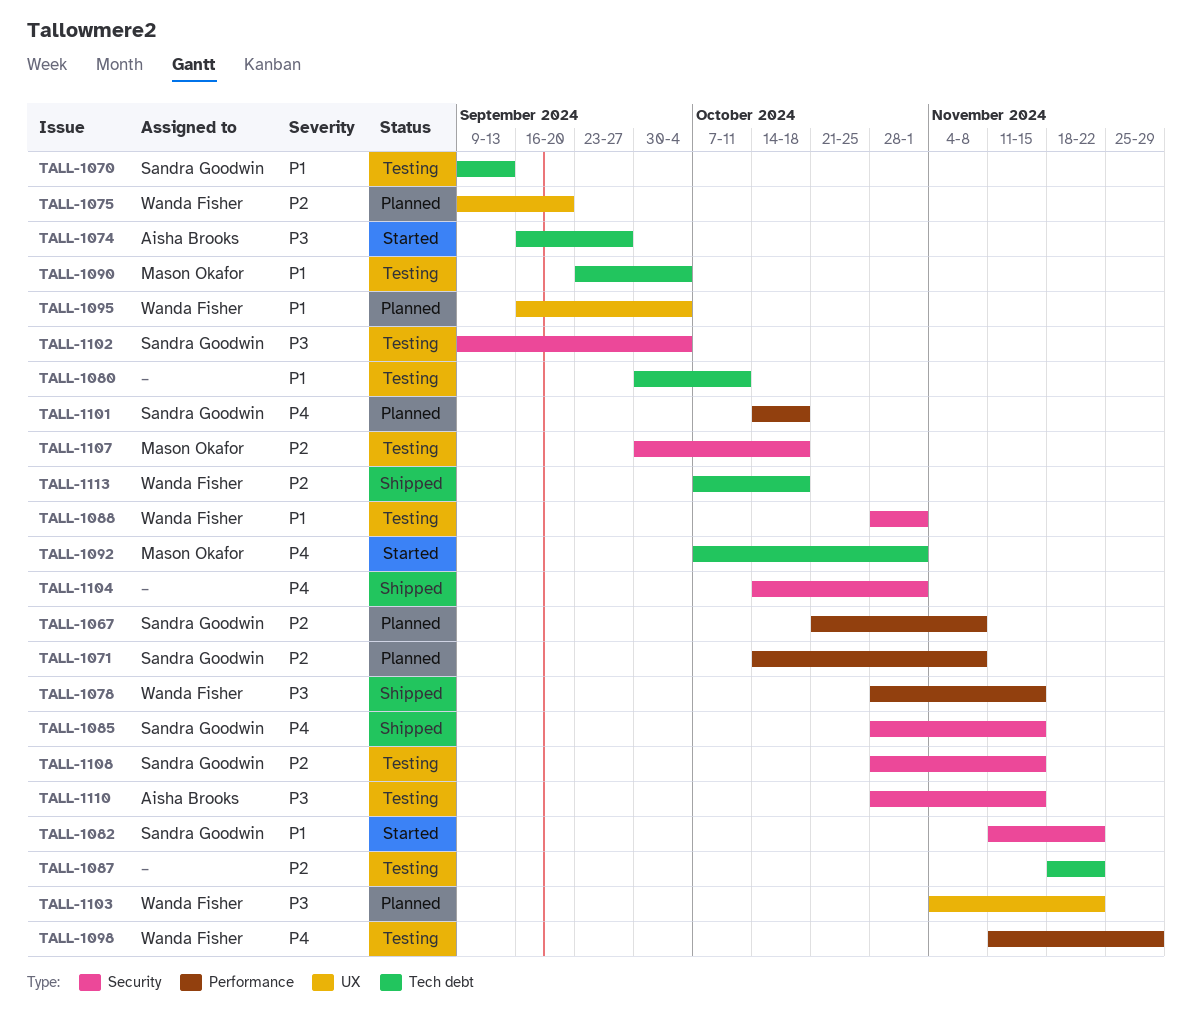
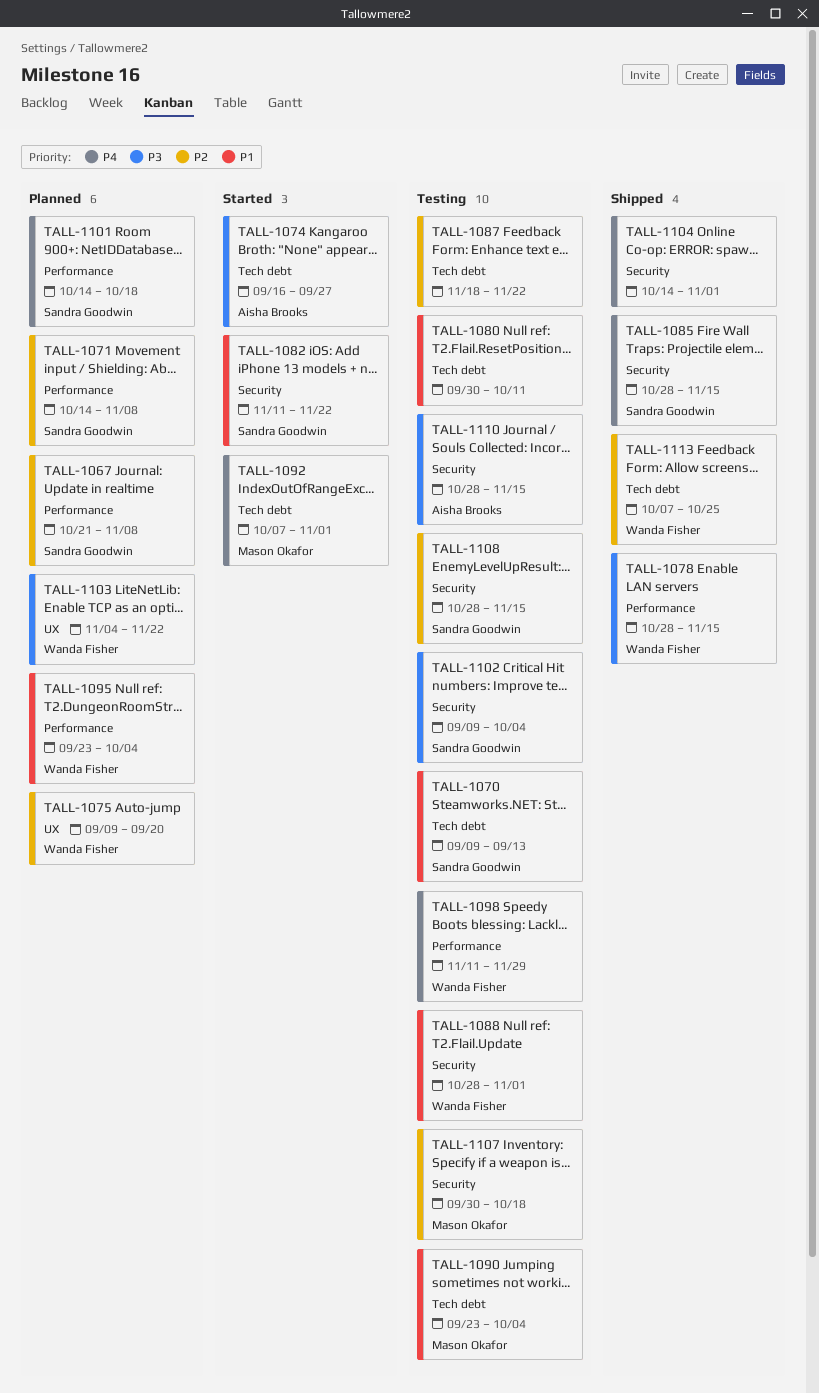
TALL-1095, label: UX -> Performance
TALL-1095, start: Sep 16 -> Sep 23
TALL-1113, due: Oct 18 -> Oct 25

